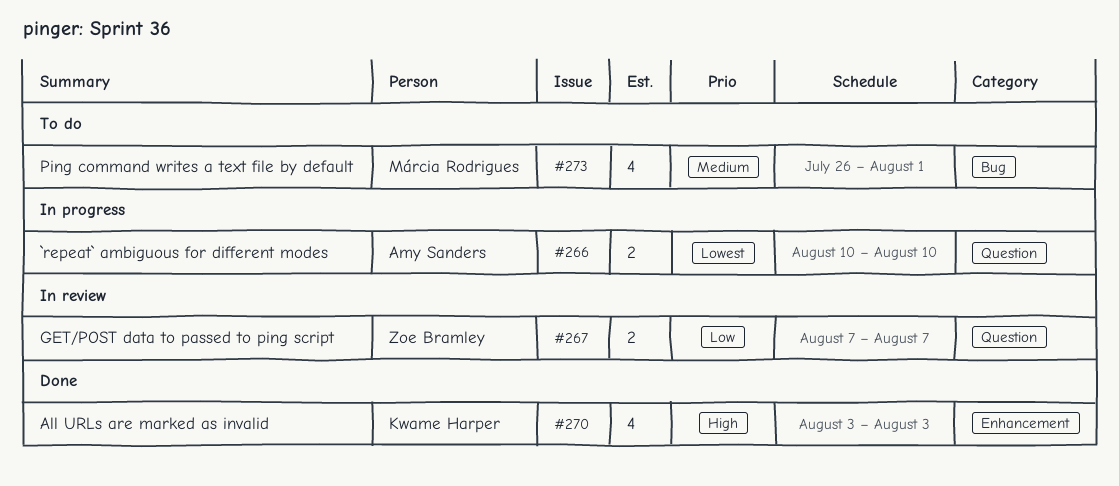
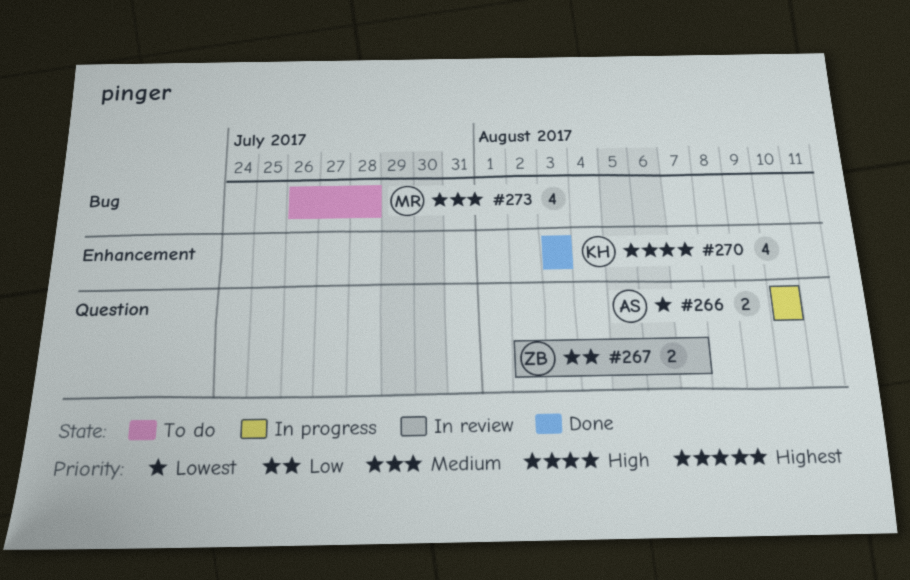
#267, start: Aug 7 -> Aug 2
#273, due: Aug 1 -> Jul 28

